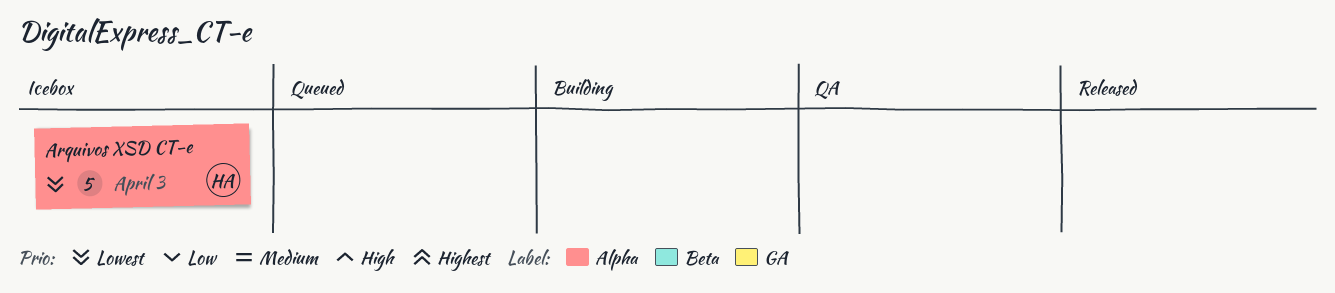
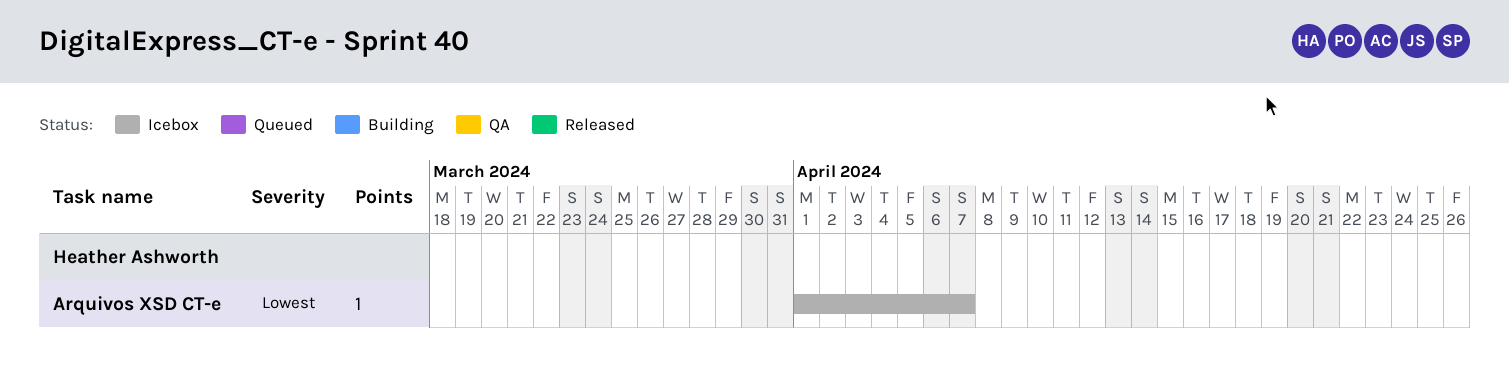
Arquivos XSD CT-e, estimate: 5 -> 1
Arquivos XSD CT-e, due: Apr 3 -> Apr 7

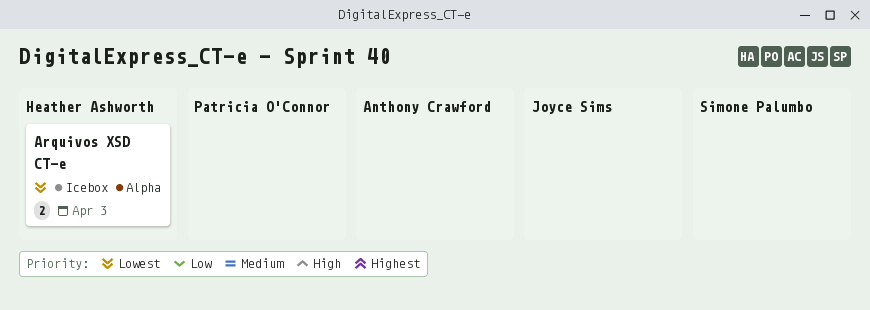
Arquivos XSD CT-e, estimate: 1 -> 2
Arquivos XSD CT-e, due: Apr 7 -> Apr 3

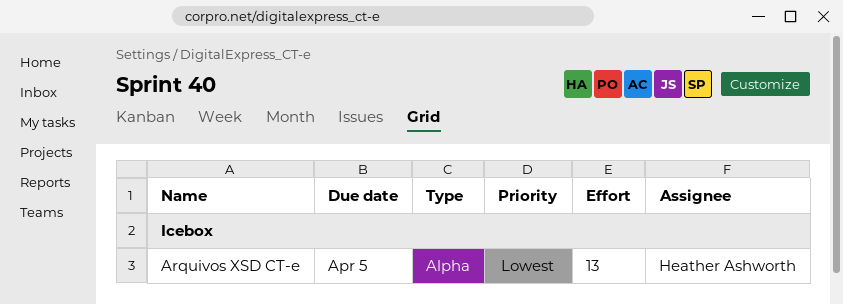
Arquivos XSD CT-e, estimate: 2 -> 13
Arquivos XSD CT-e, due: Apr 3 -> Apr 5

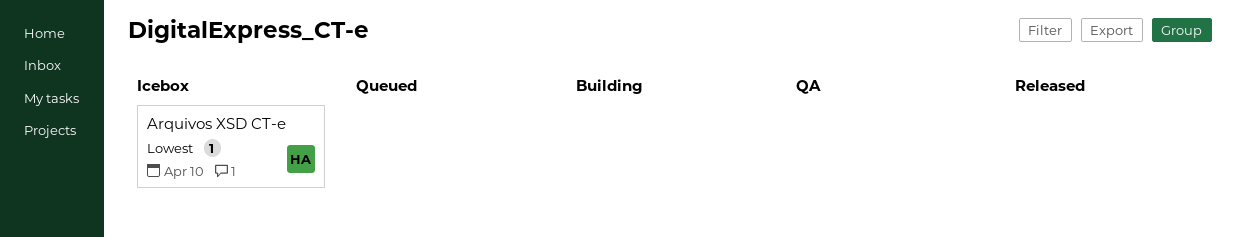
Arquivos XSD CT-e, estimate: 13 -> 1
Arquivos XSD CT-e, due: Apr 5 -> Apr 10

